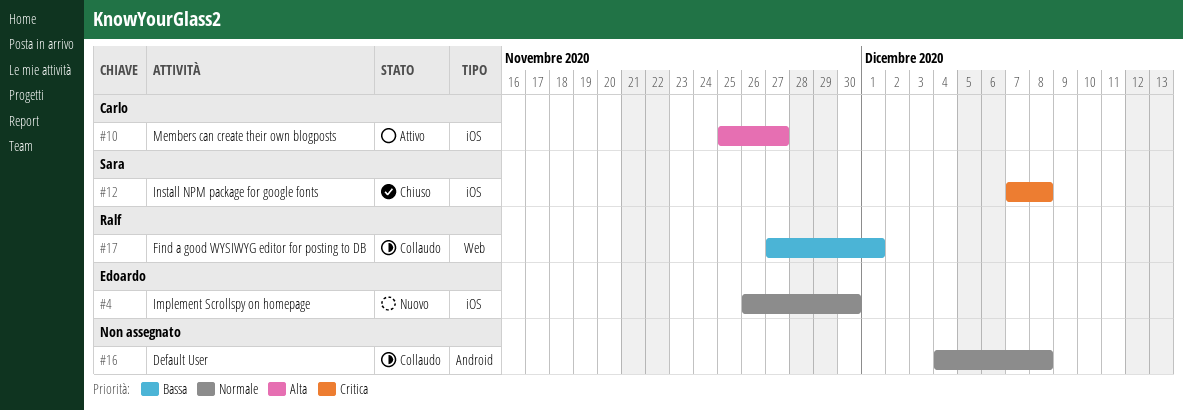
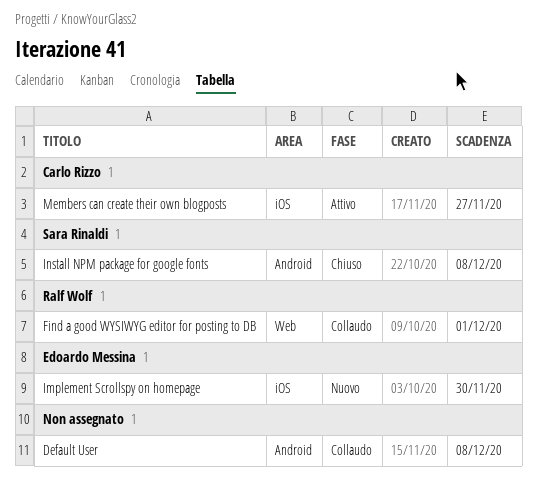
Install NPM package for google fonts, label: iOS -> Android

